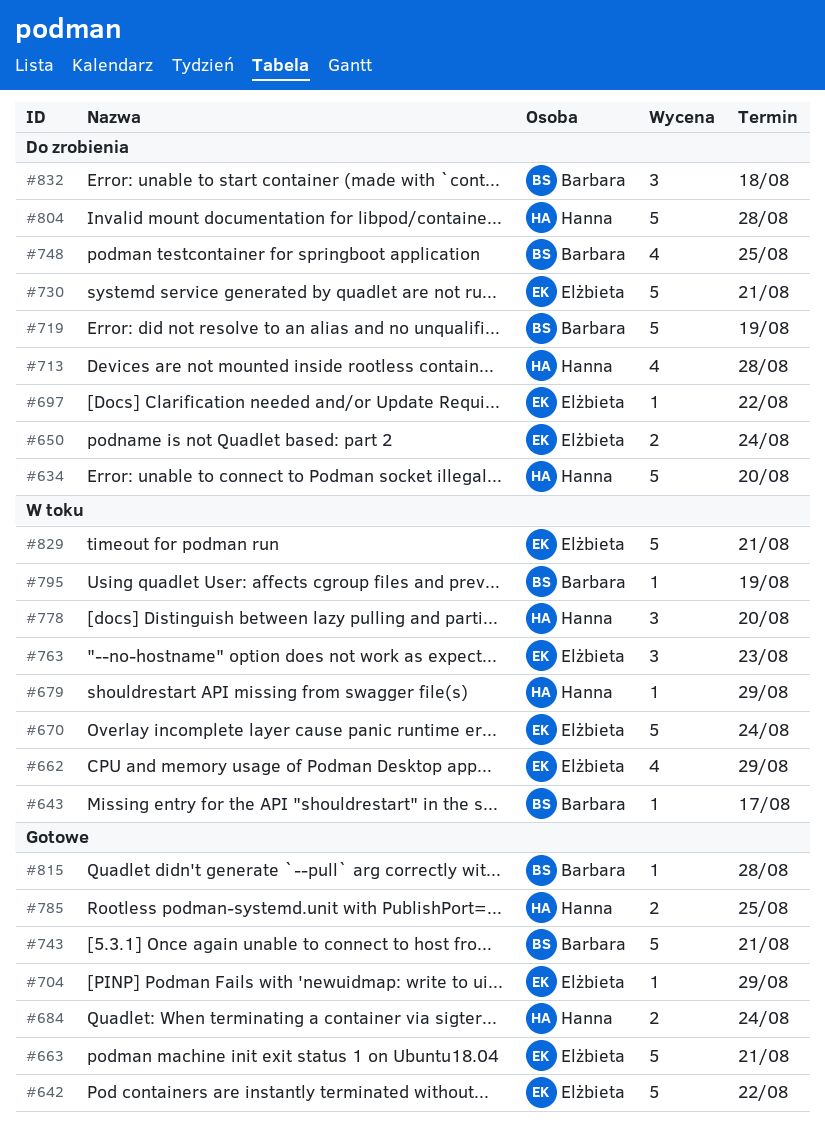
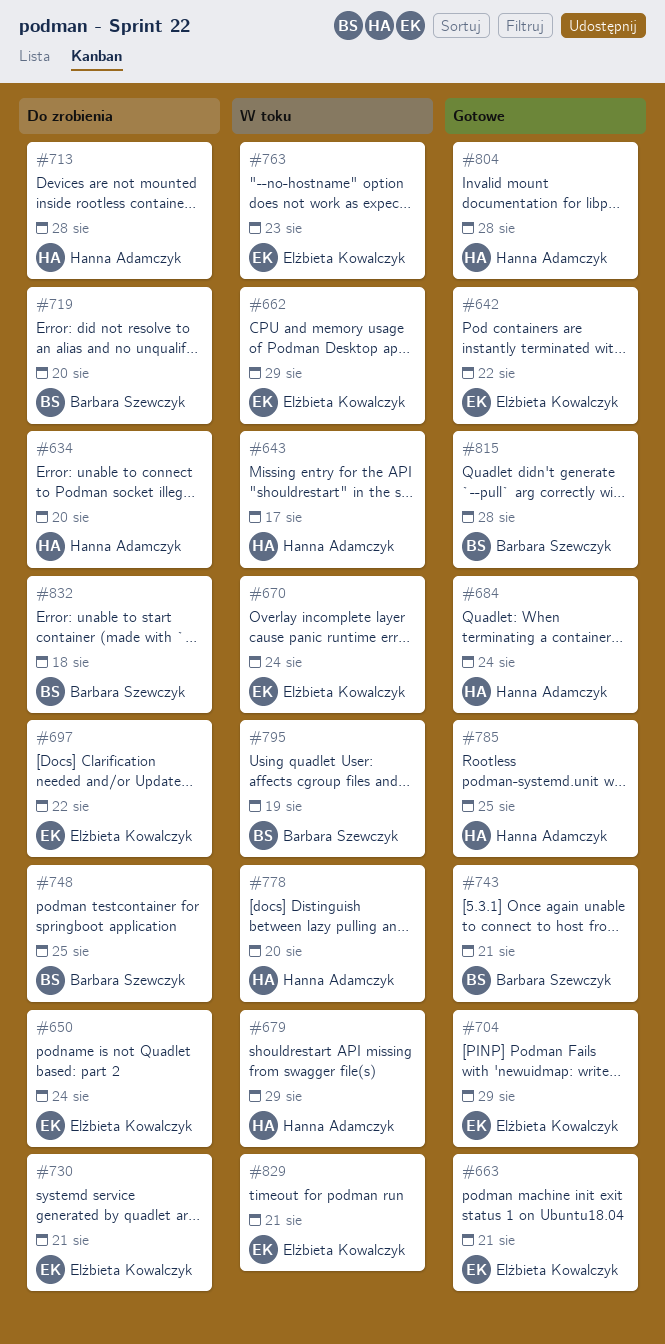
#643, owner: Barbara Szewczyk -> Hanna Adamczyk
#719, due: Aug 19 -> Aug 20
#804, status: Do zrobienia -> Gotowe

